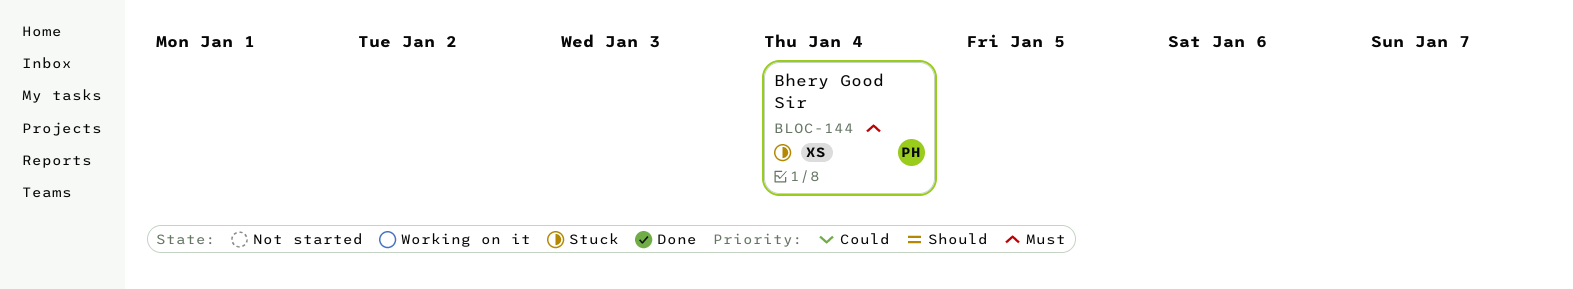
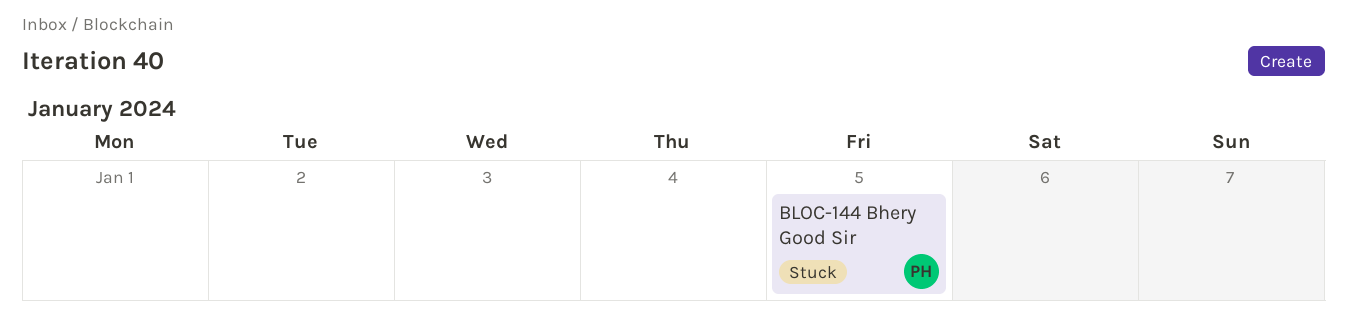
BLOC-144, due: Jan 4 -> Jan 5

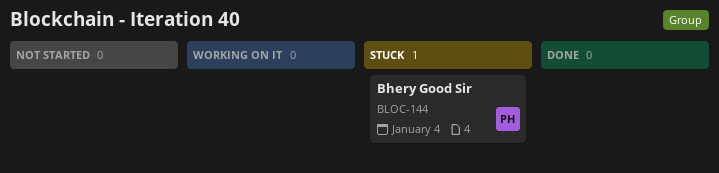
BLOC-144, due: Jan 5 -> Jan 4

